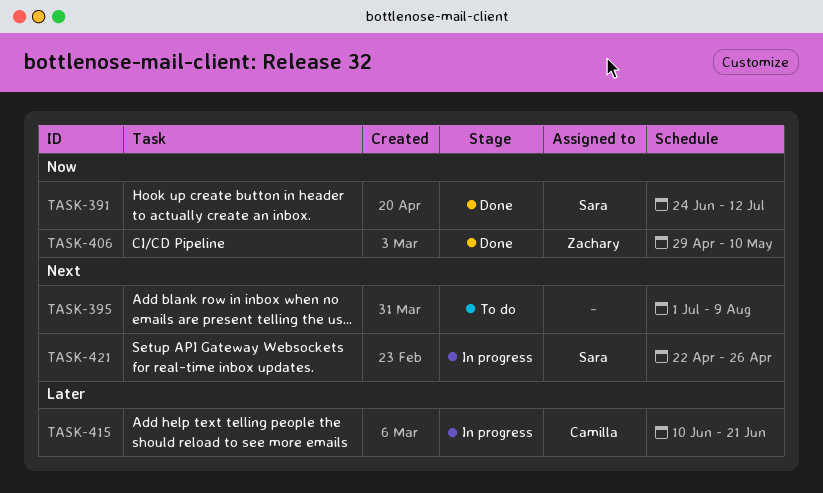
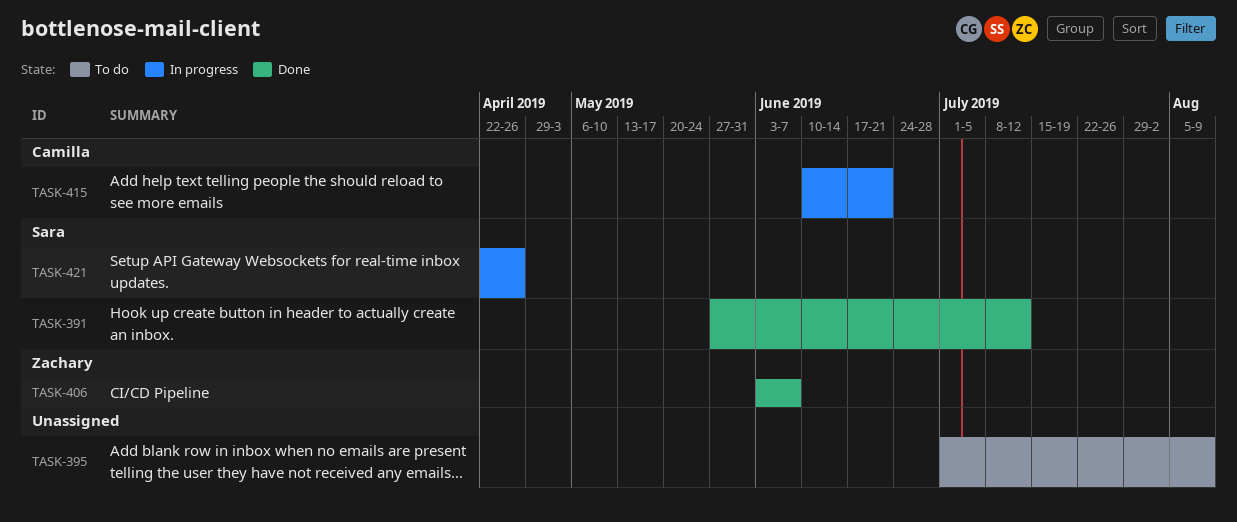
TASK-391, start: Jun 24 -> May 27
TASK-406, start: Apr 29 -> Jun 3
TASK-406, due: May 10 -> Jun 7

